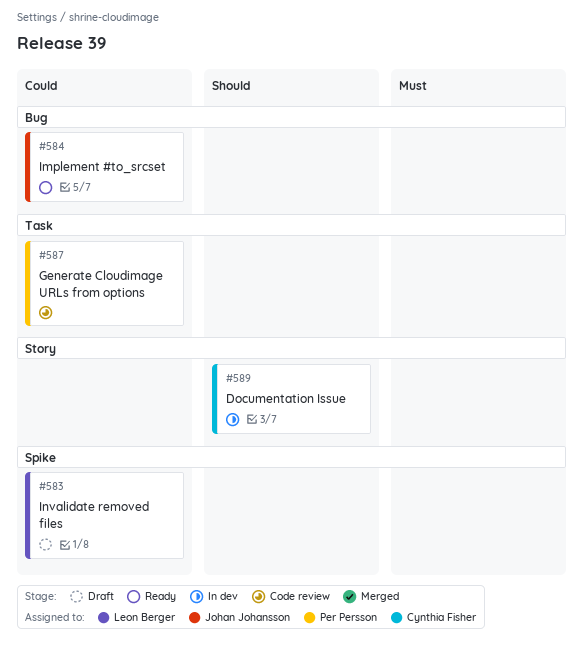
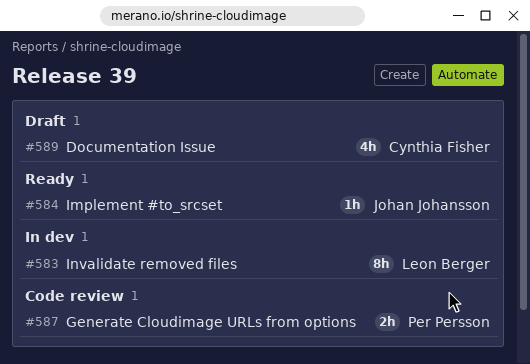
#583, status: Draft -> In dev
#589, status: In dev -> Draft

